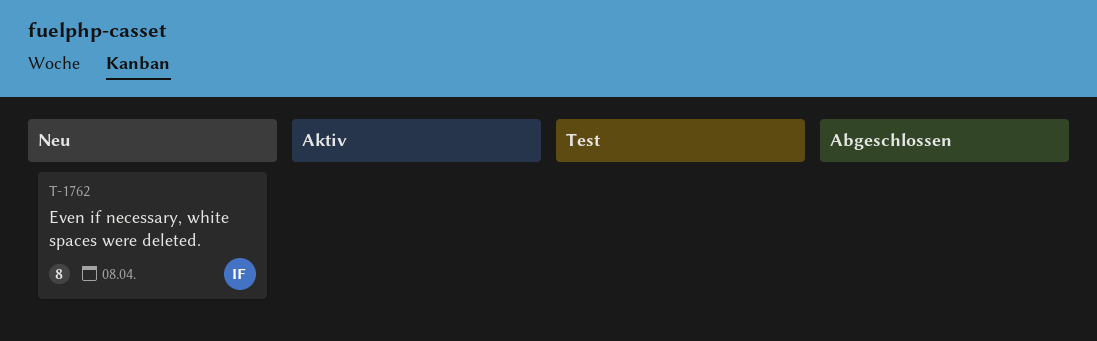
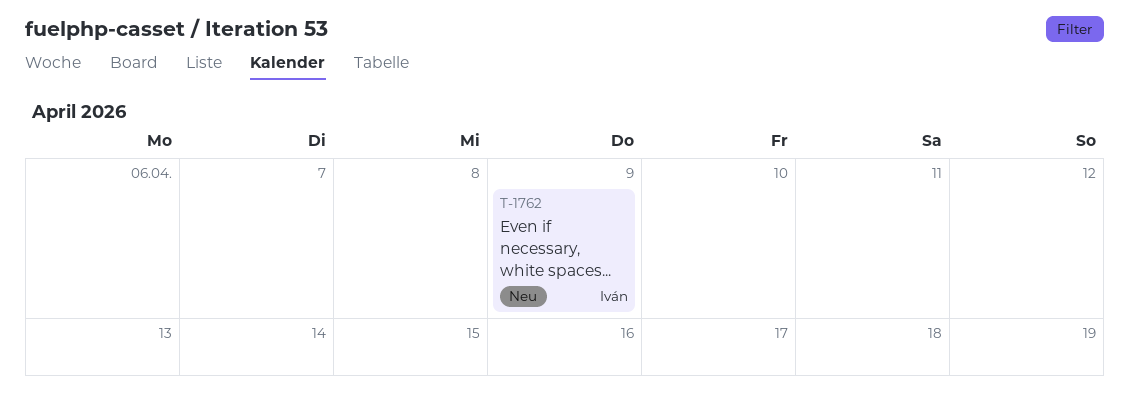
T-1762, due: Apr 8 -> Apr 9

